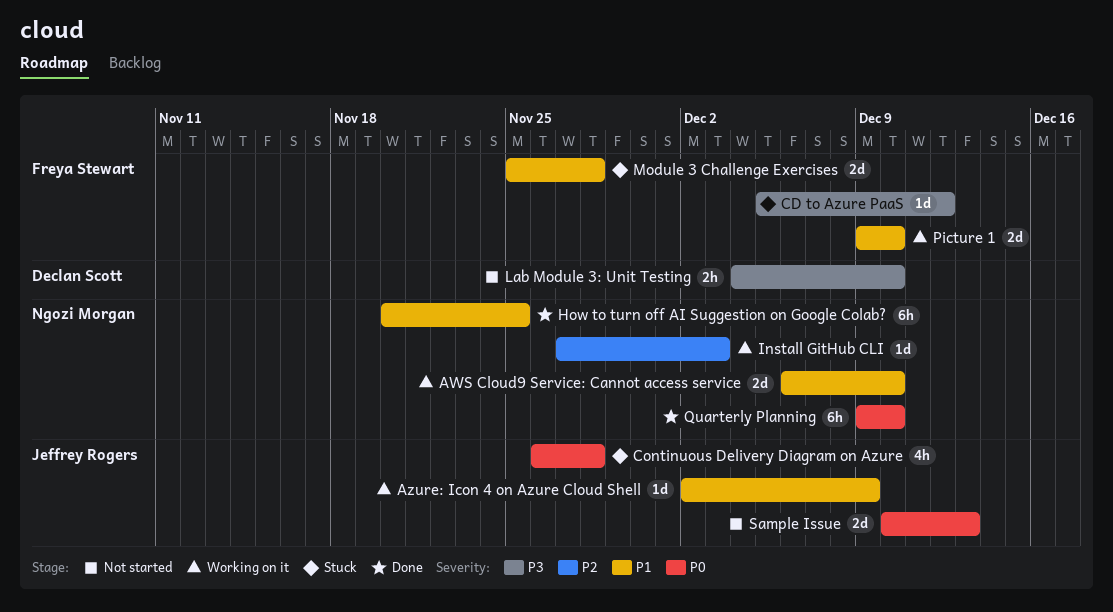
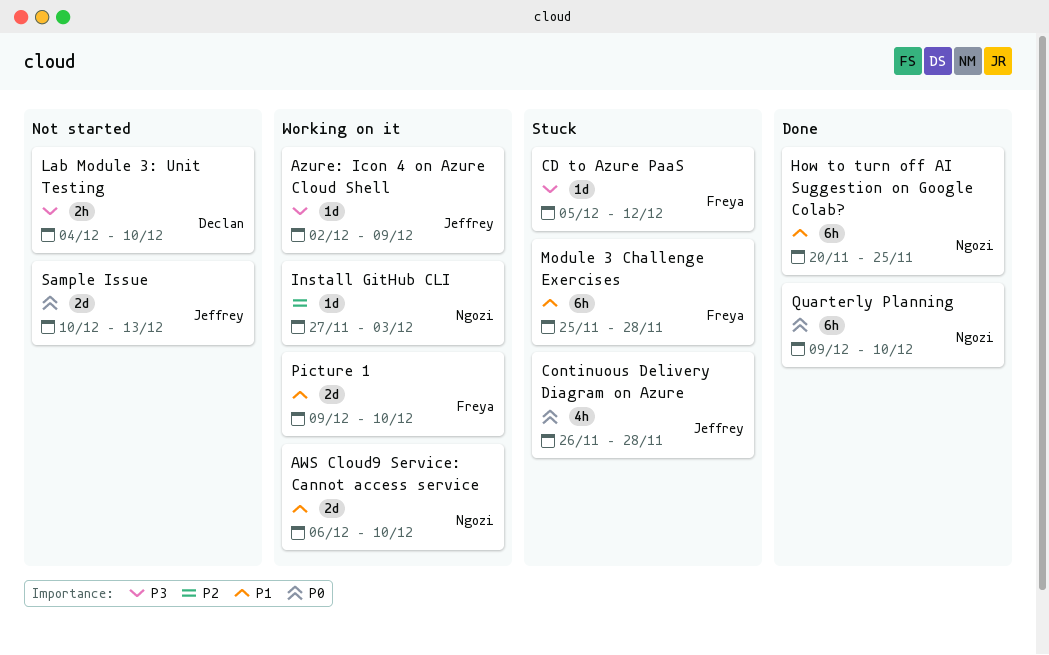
Azure: Icon 4 on Azure Cloud Shell, priority: P1 -> P3
Module 3 Challenge Exercises, estimate: 2d -> 6h

